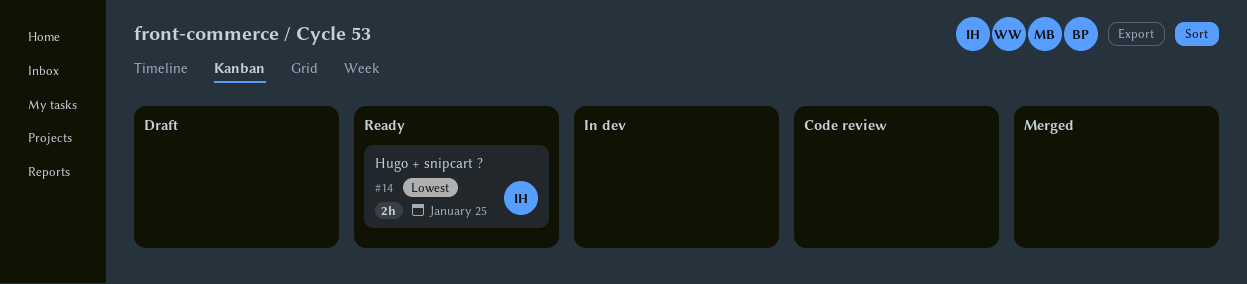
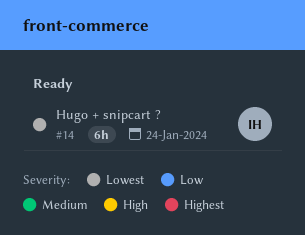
#14, estimate: 2h -> 6h
#14, due: Jan 25 -> Jan 24

